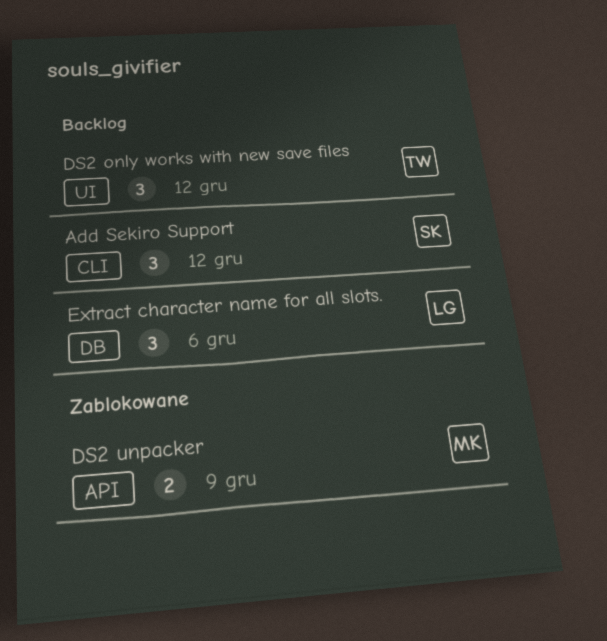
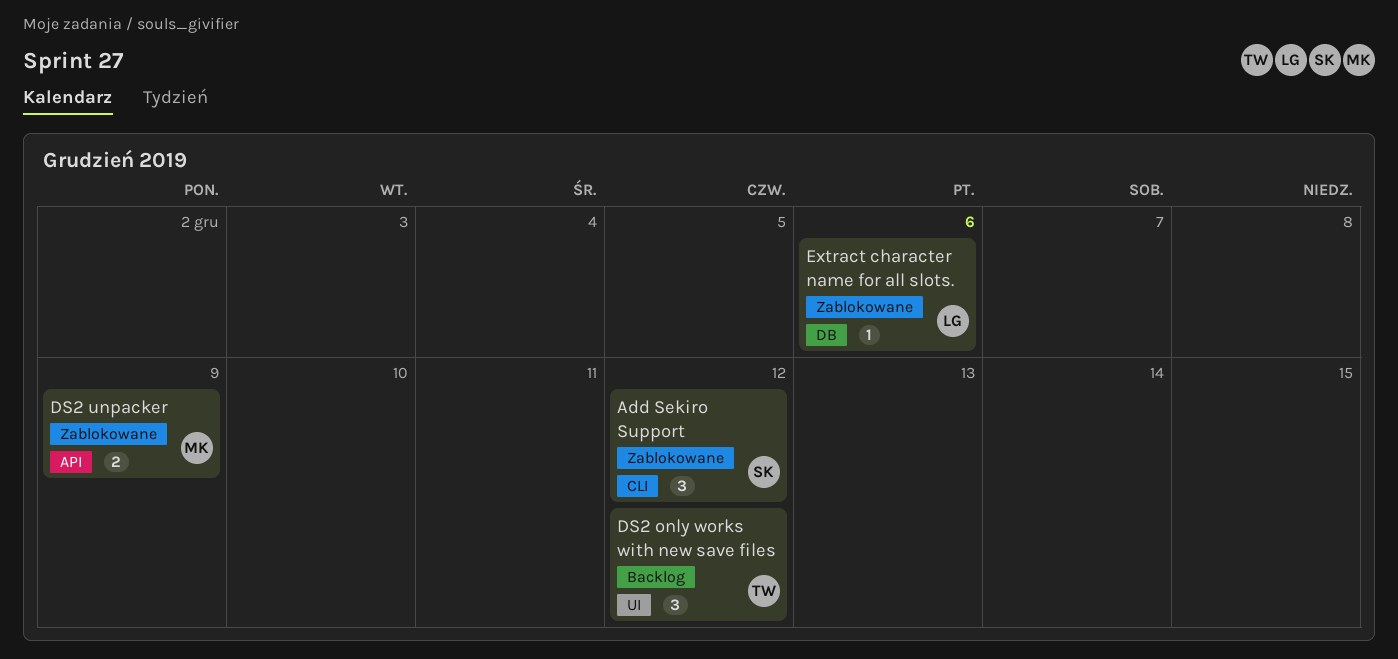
Add Sekiro Support, status: Backlog -> Zablokowane
Extract character name for all slots., status: Backlog -> Zablokowane
Extract character name for all slots., estimate: 3 -> 1

